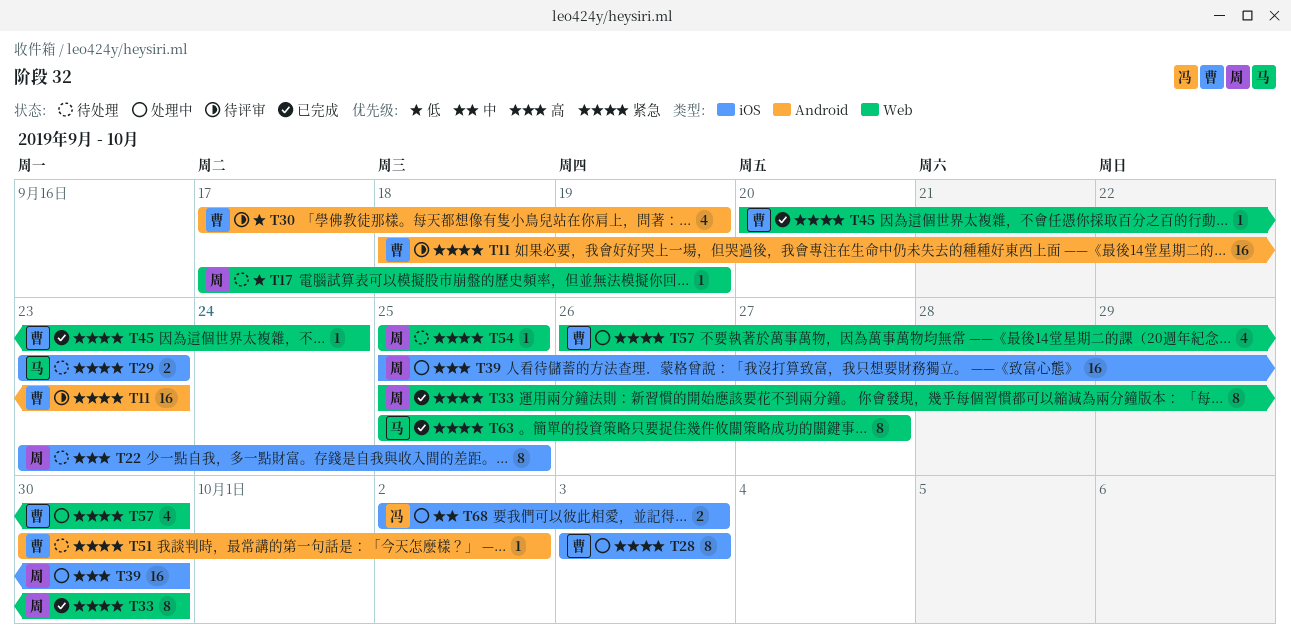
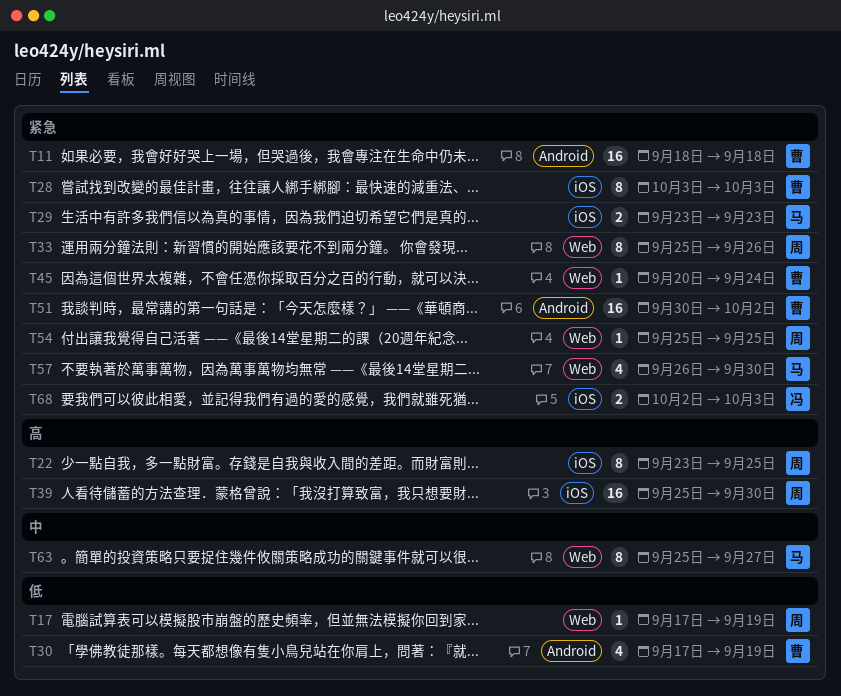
T11, due: Sep 23 -> Sep 18
T33, due: Sep 30 -> Sep 26
T51, estimate: 1 -> 16
T57, owner: 曹 -> 马
T63, priority: 紧急 -> 中
T68, priority: 中 -> 紧急

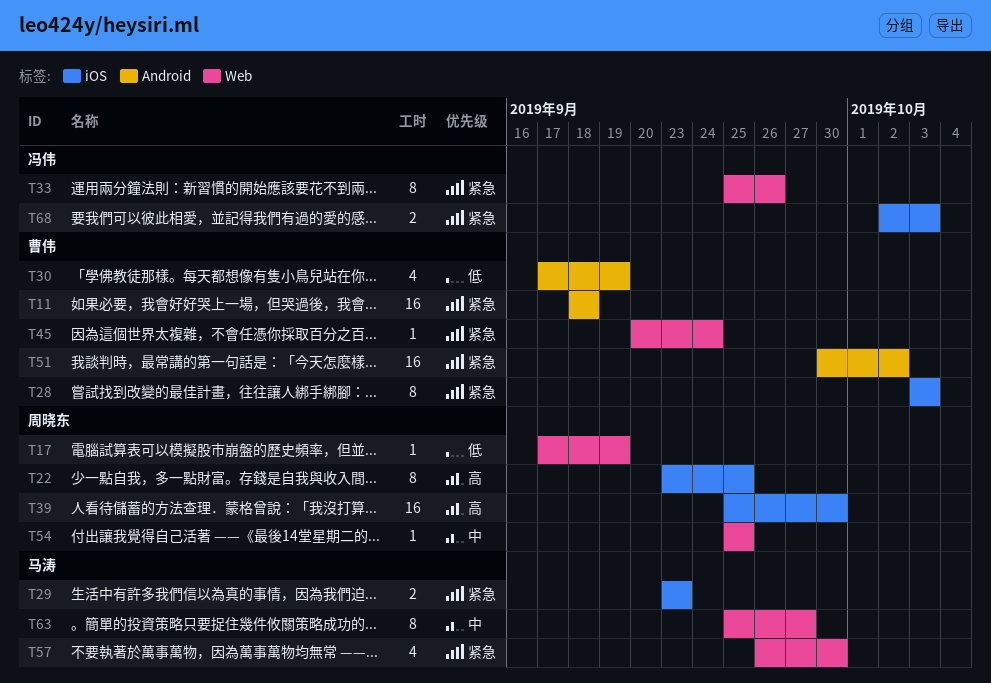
T33, owner: 周晓东 -> 冯伟
T54, priority: 紧急 -> 中

